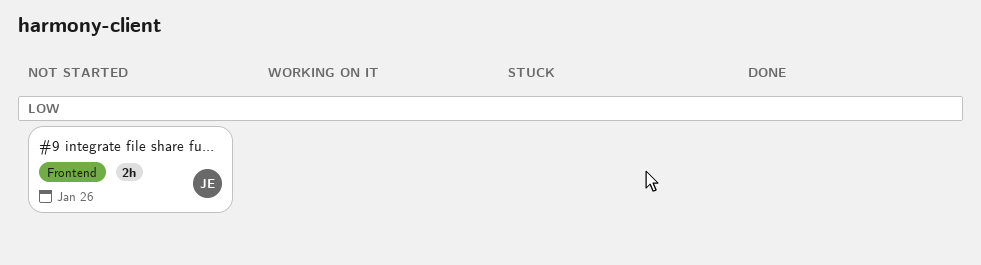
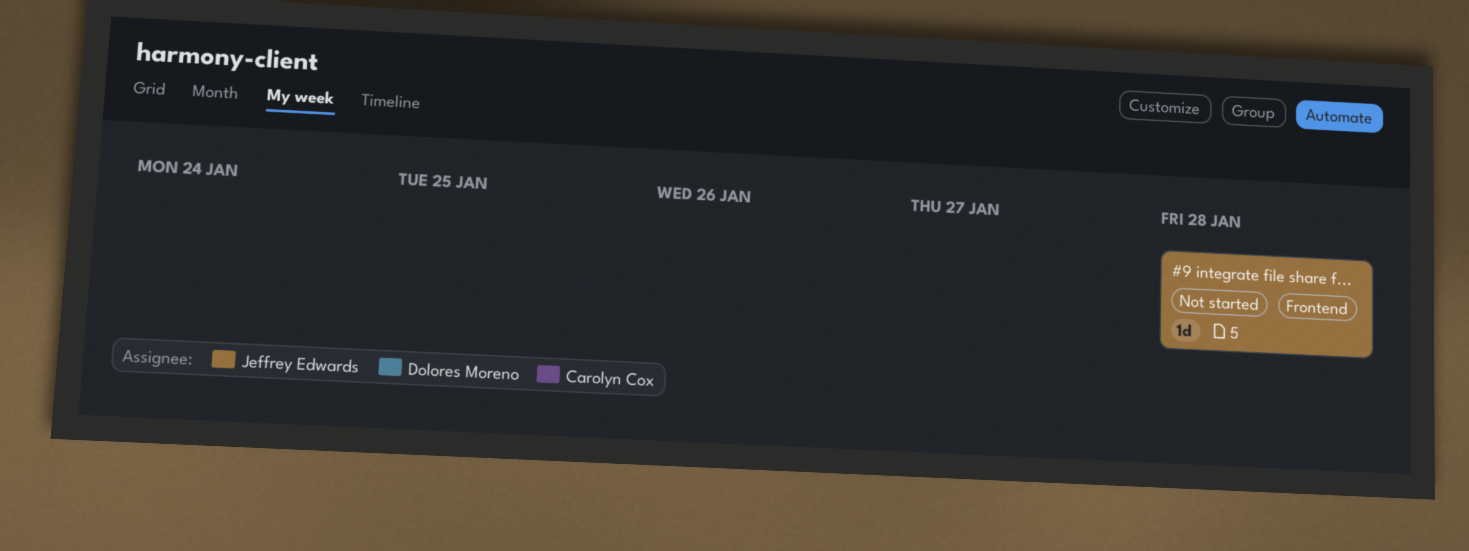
#9, estimate: 2h -> 1d
#9, due: Jan 26 -> Jan 28

